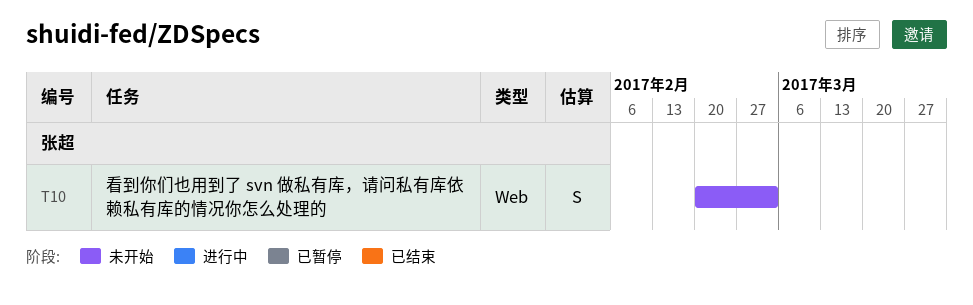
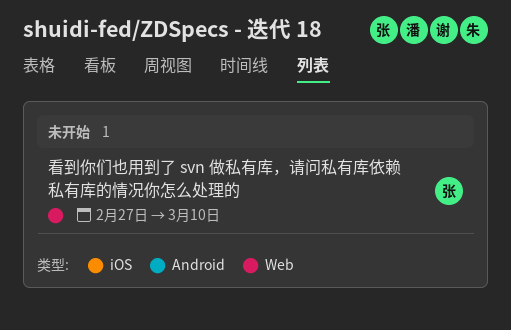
看到你们也用到了 svn 做私有库，请问私有库依赖私有库的情况你怎么处理的, start: Feb 20 -> Feb 27
看到你们也用到了 svn 做私有库，请问私有库依赖私有库的情况你怎么处理的, due: Mar 3 -> Mar 10

